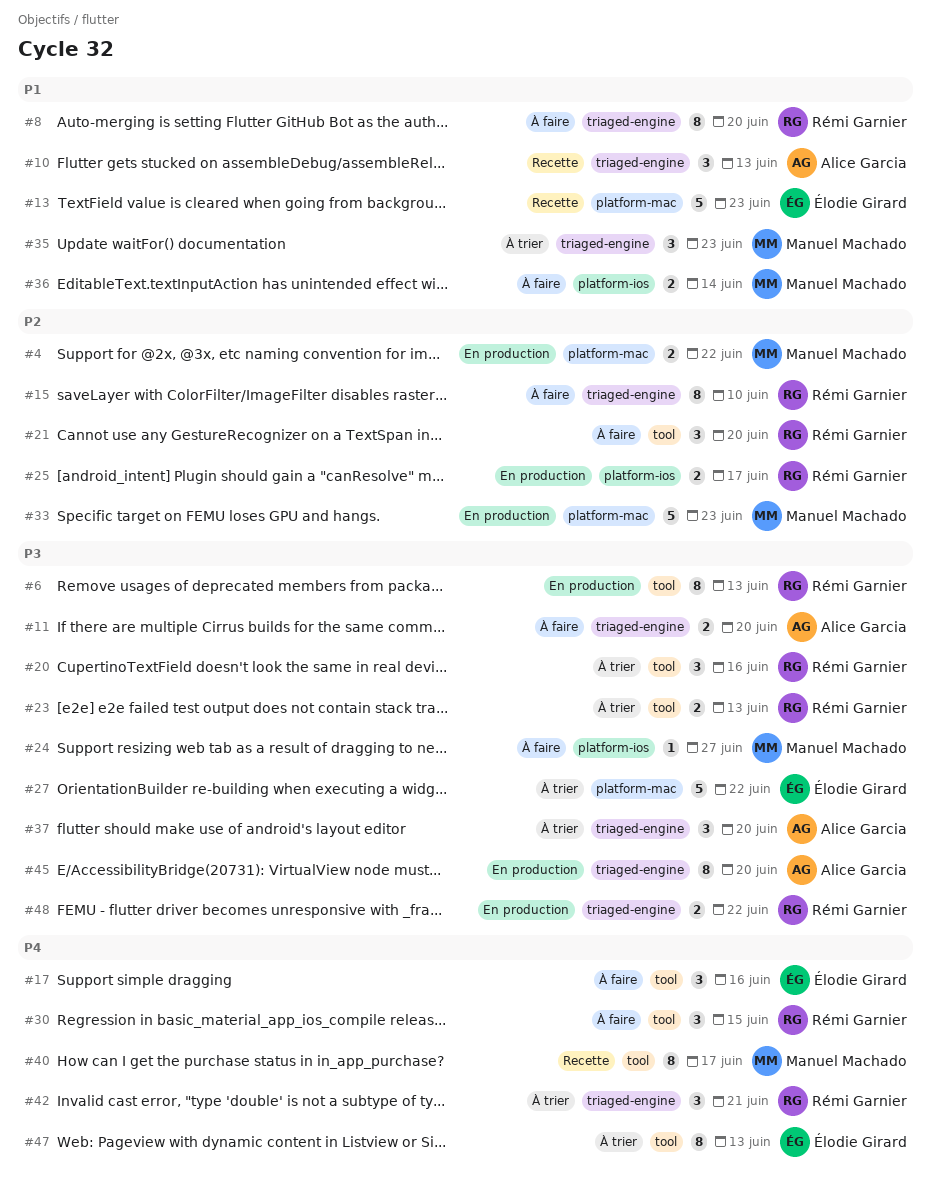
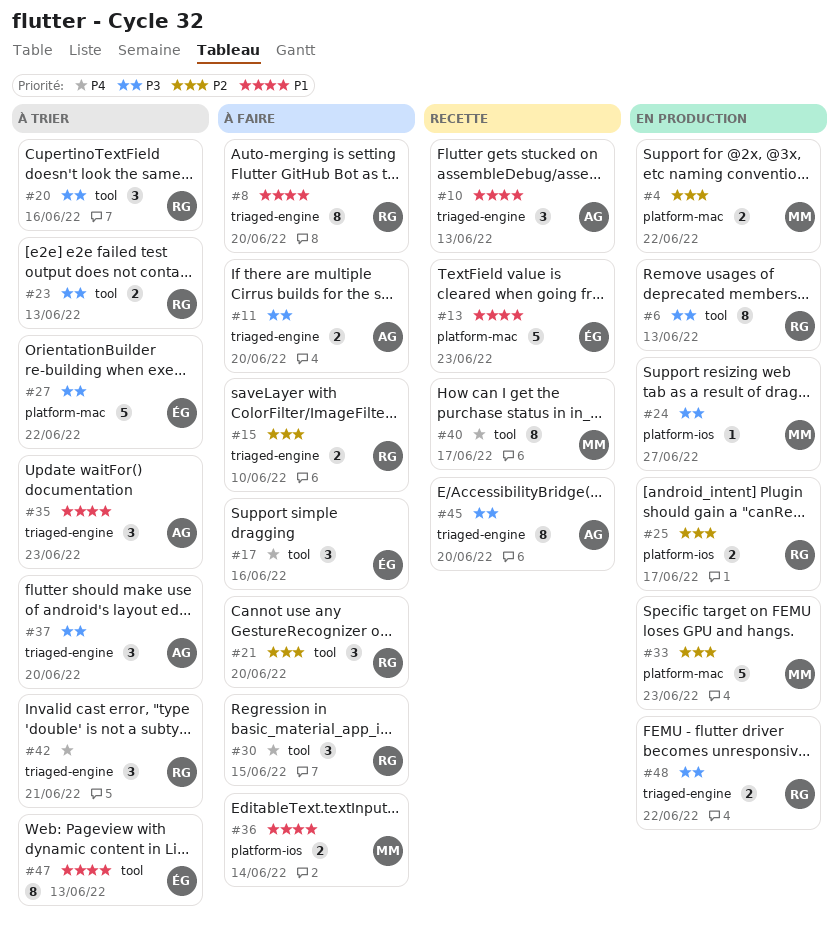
#15, estimate: 8 -> 2
#24, status: À faire -> En production
#35, owner: Manuel Machado -> Alice Garcia
#45, status: En production -> Recette
#47, priority: P4 -> P1

